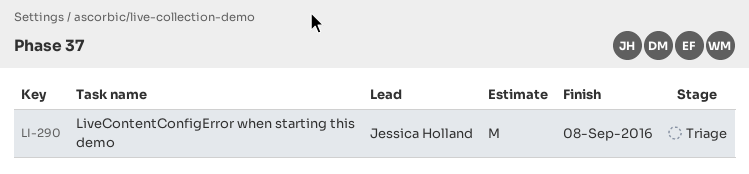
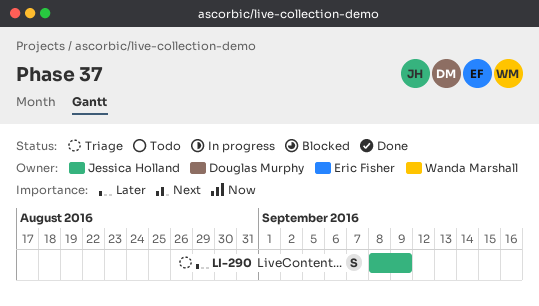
LI-290, estimate: M -> S
LI-290, due: Sep 8 -> Sep 9

